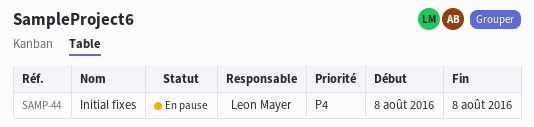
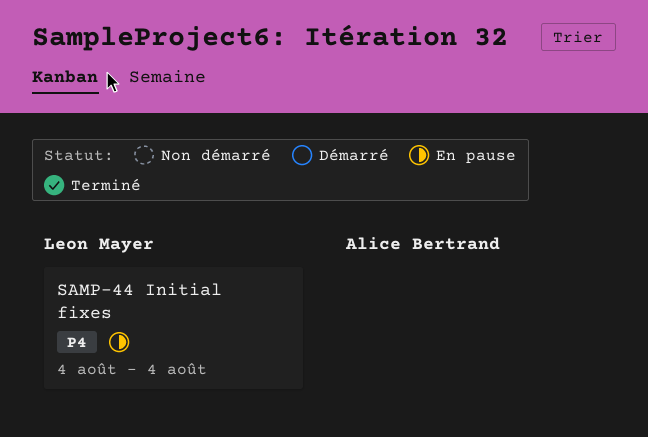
SAMP-44, start: Aug 8 -> Aug 4
SAMP-44, due: Aug 8 -> Aug 4

